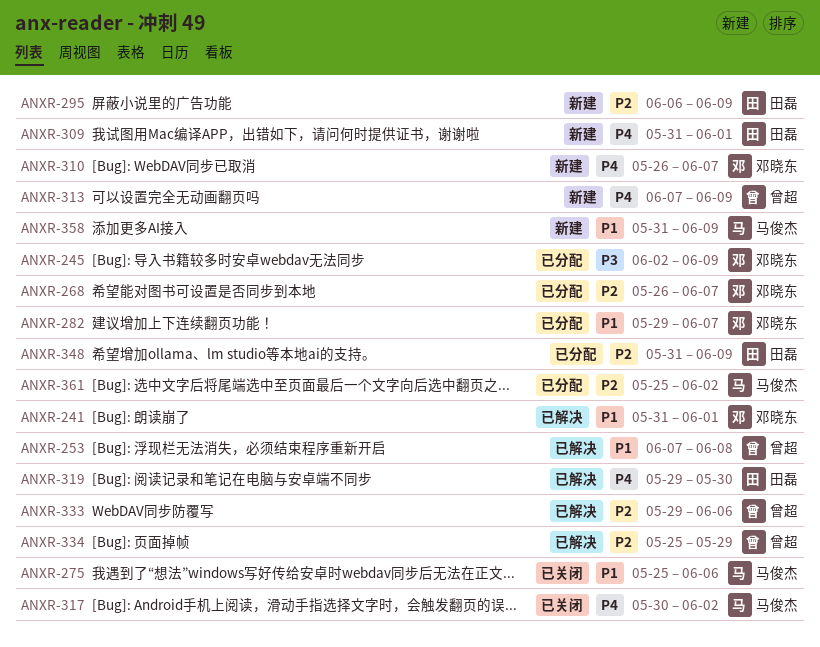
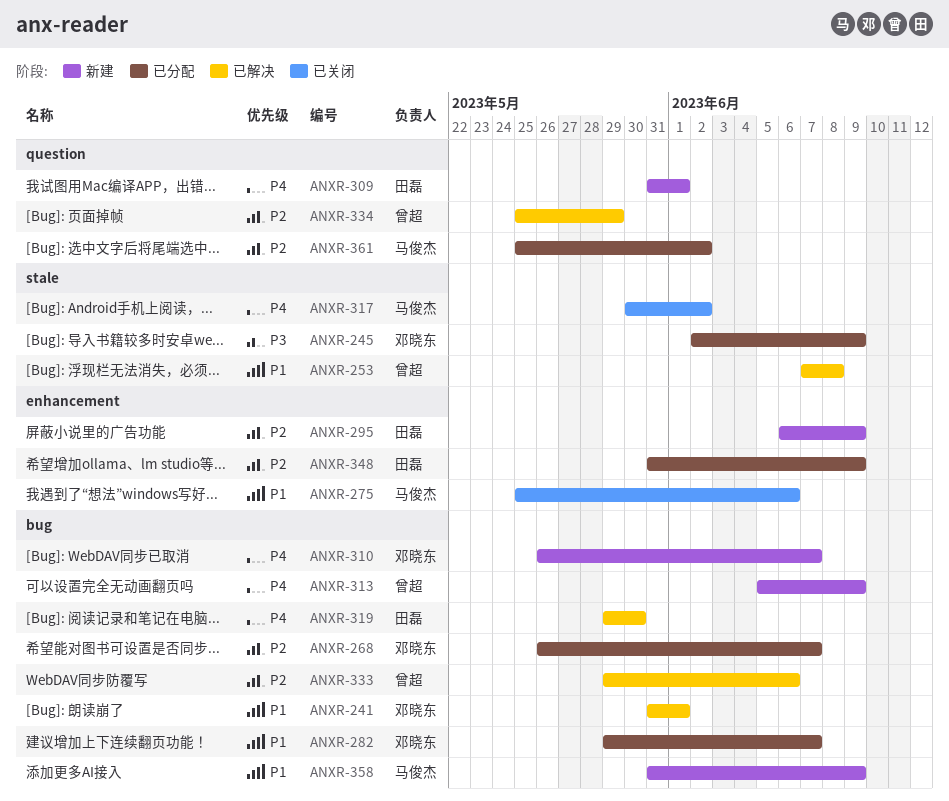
ANXR-313, start: Jun 7 -> Jun 5

